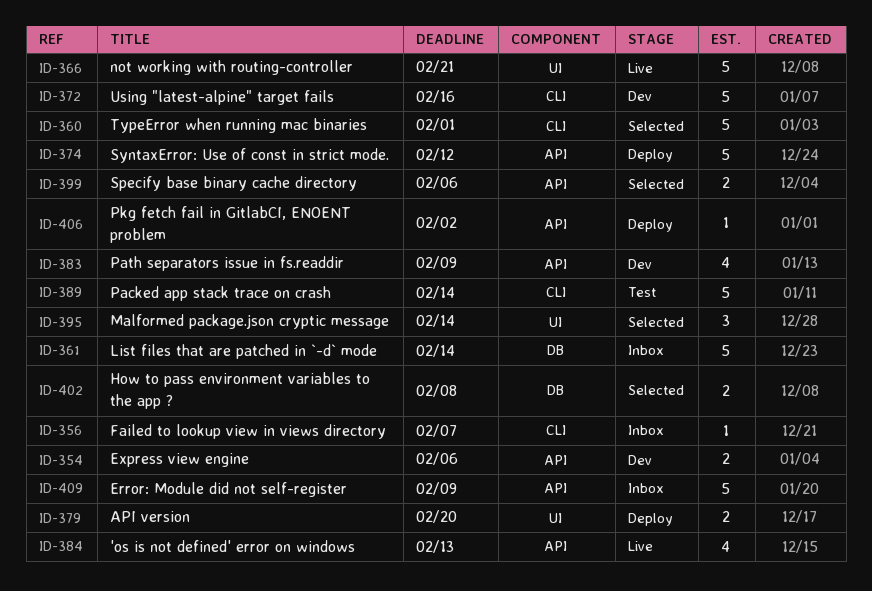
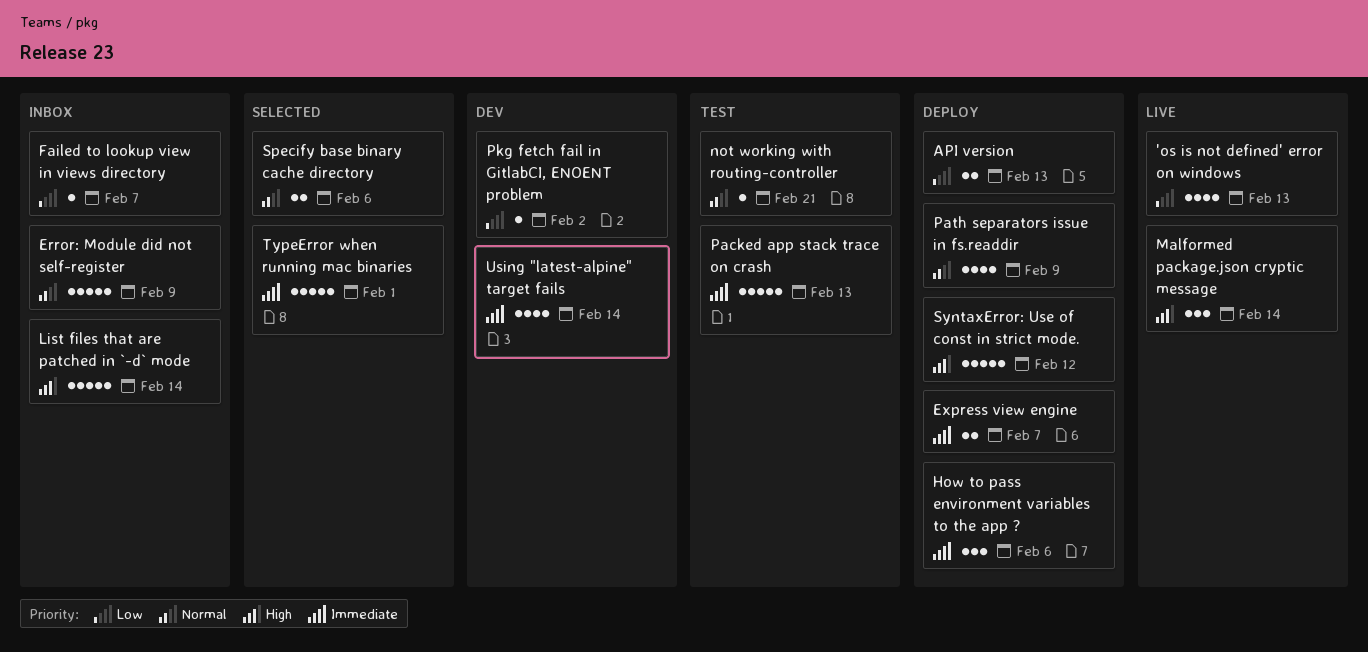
API version, due: Feb 20 -> Feb 13
Express view engine, status: Dev -> Deploy
Express view engine, due: Feb 6 -> Feb 7
How to pass environment variables to the app ?, status: Selected -> Deploy
How to pass environment variables to the app ?, estimate: 2 -> 3
How to pass environment variables to the app ?, due: Feb 8 -> Feb 6
Malformed package.json cryptic message, status: Selected -> Live
not working with routing-controller, status: Live -> Test
not working with routing-controller, estimate: 5 -> 1
Packed app stack trace on crash, due: Feb 14 -> Feb 13
Path separators issue in fs.readdir, status: Dev -> Deploy
Pkg fetch fail in GitlabCI, ENOENT problem, status: Deploy -> Dev
Using "latest-alpine" target fails, estimate: 5 -> 4
Using "latest-alpine" target fails, due: Feb 16 -> Feb 14

